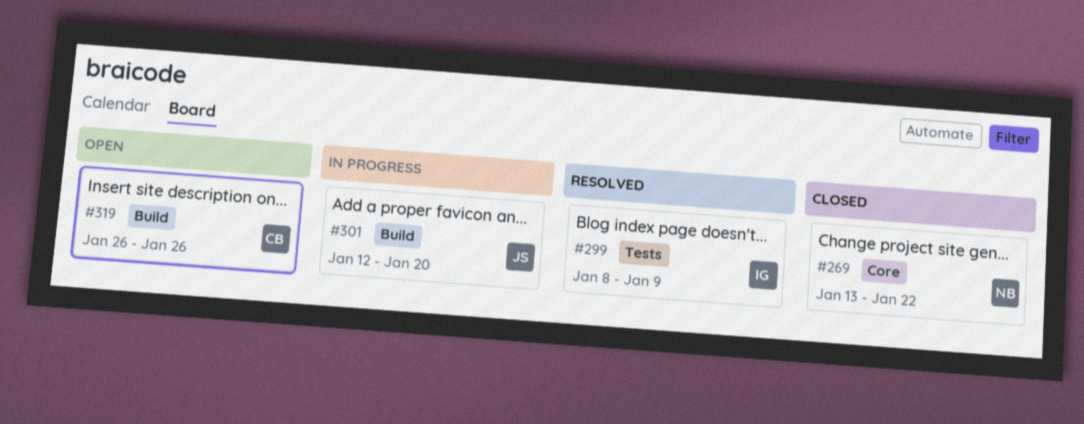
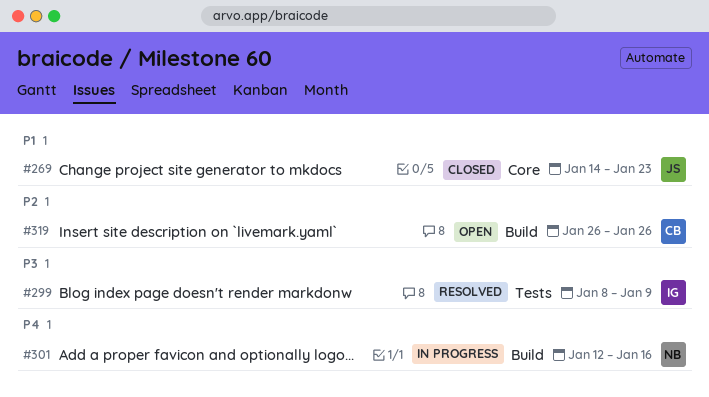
#269, owner: NB -> JS
#269, start: Jan 13 -> Jan 14
#269, due: Jan 22 -> Jan 23
#301, owner: JS -> NB
#301, due: Jan 20 -> Jan 16

